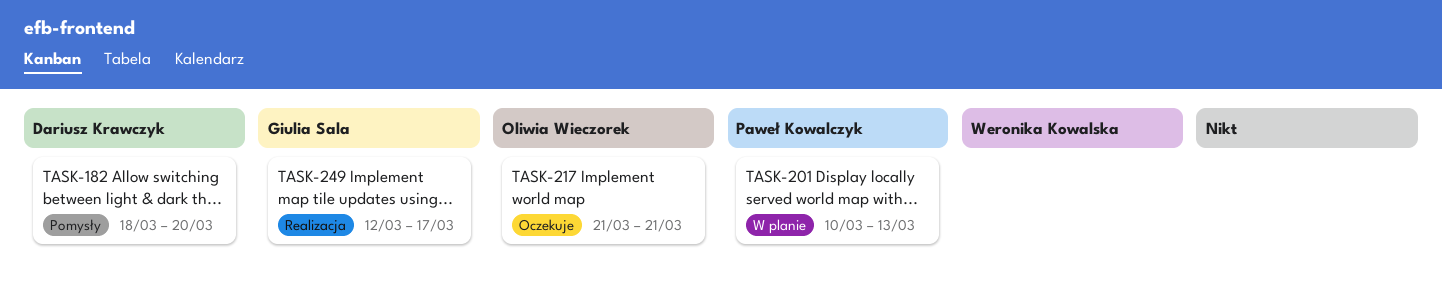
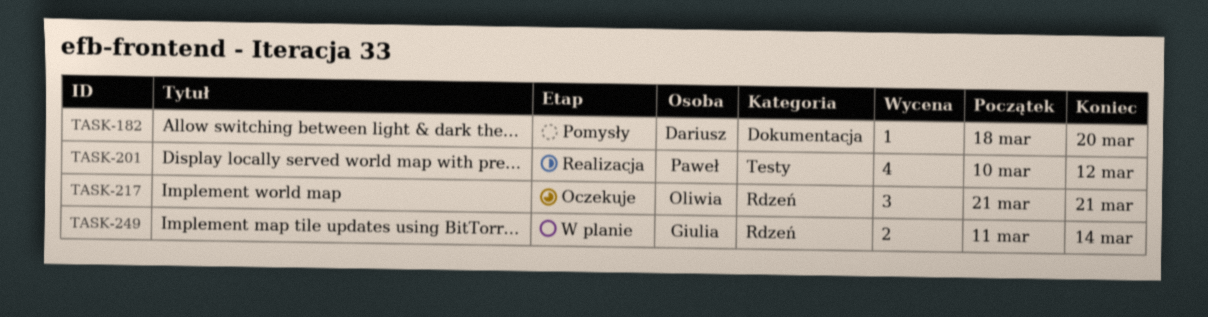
TASK-201, status: W planie -> Realizacja
TASK-201, due: Mar 13 -> Mar 12
TASK-249, status: Realizacja -> W planie
TASK-249, start: Mar 12 -> Mar 11
TASK-249, due: Mar 17 -> Mar 14

